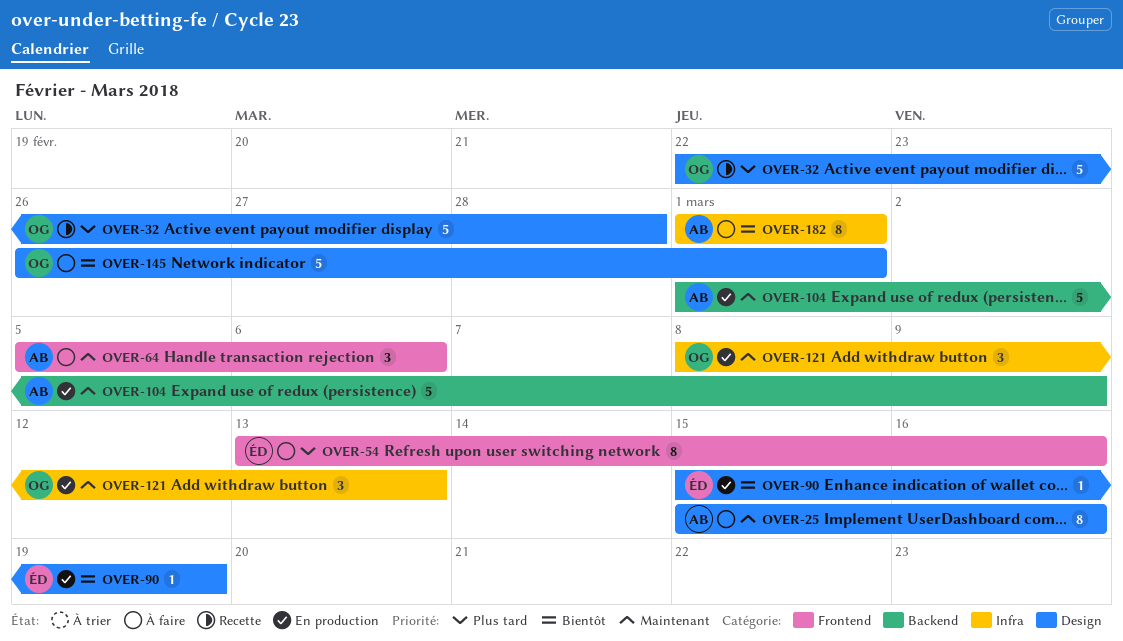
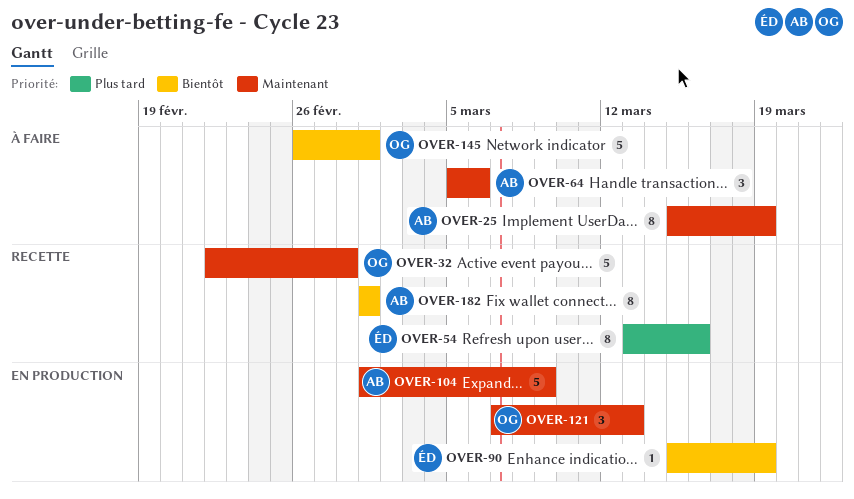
OVER-25, due: Mar 16 -> Mar 19
OVER-32, priority: Plus tard -> Maintenant
OVER-54, status: À faire -> Recette
OVER-121, start: Mar 8 -> Mar 7
OVER-182, status: À faire -> Recette

